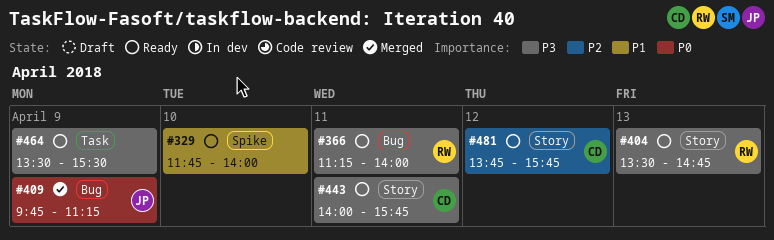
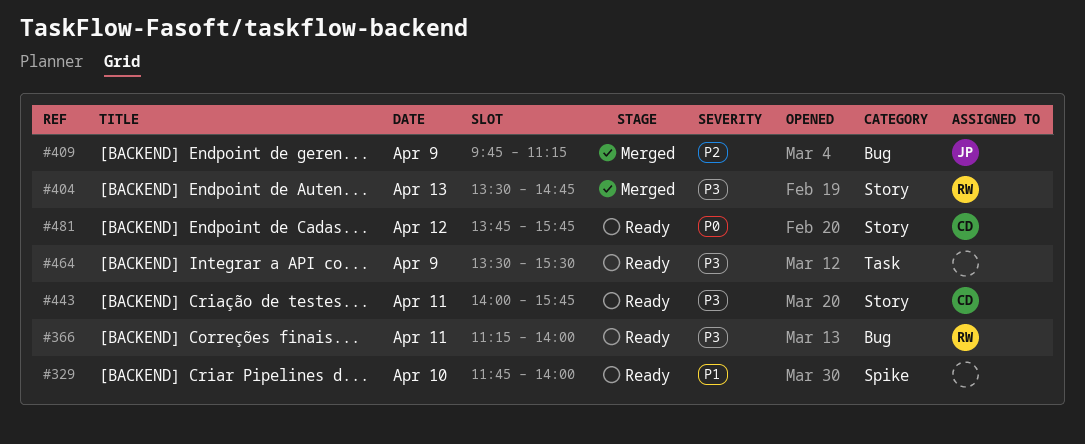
#404, status: Ready -> Merged
#409, priority: P0 -> P2
#481, priority: P2 -> P0

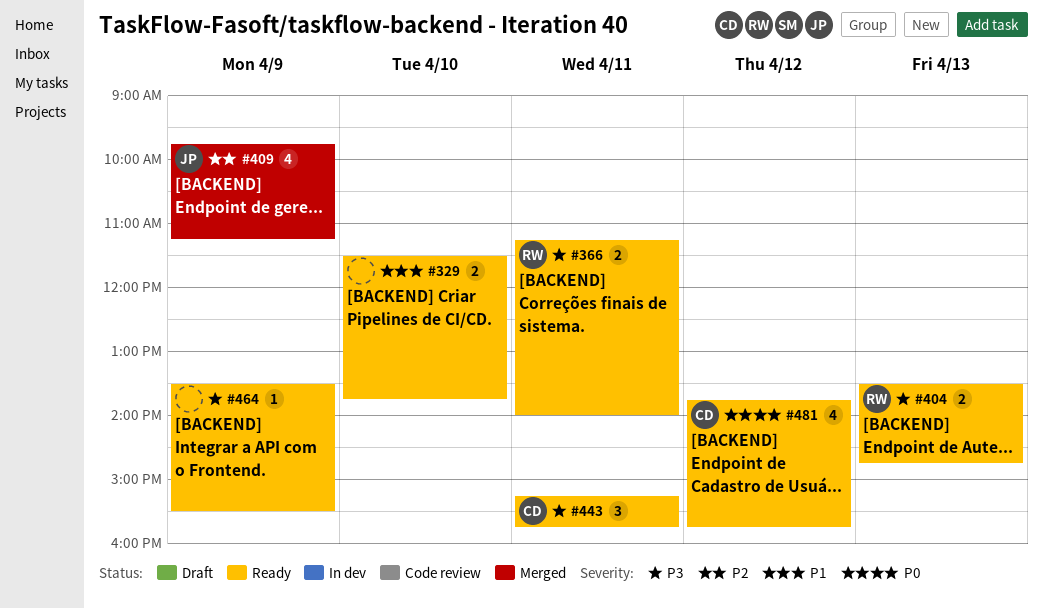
#329, begins: 11:45 -> 11:30
#329, ends: 14:00 -> 13:45
#404, status: Merged -> Ready
#443, begins: 14:00 -> 15:15

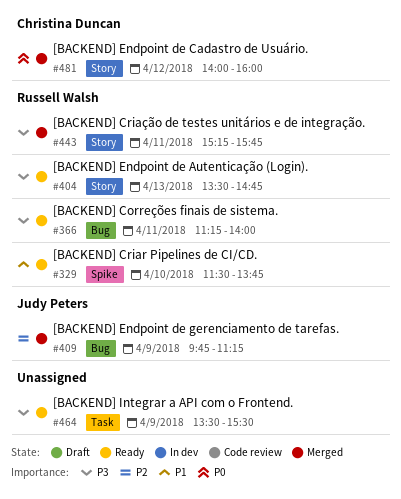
#329, owner: none -> Russell Walsh
#443, status: Ready -> Merged
#443, owner: Christina Duncan -> Russell Walsh
#481, status: Ready -> Merged
#481, begins: 13:45 -> 14:00
#481, ends: 15:45 -> 16:00

